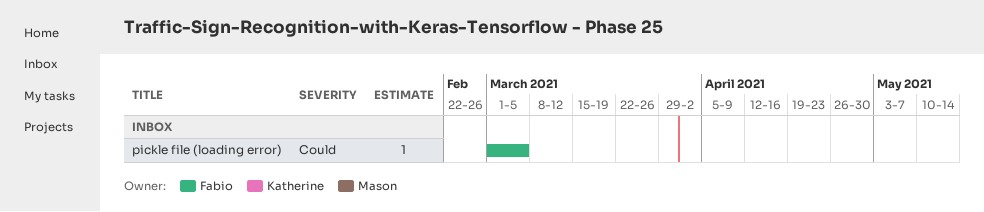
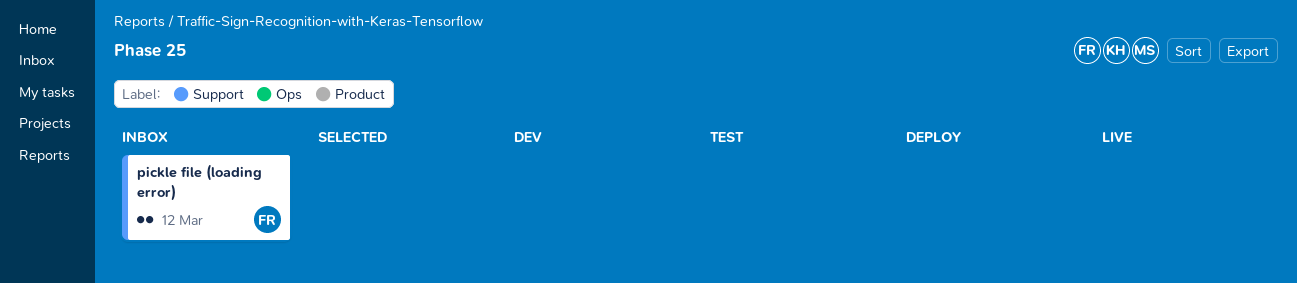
pickle file (loading error), estimate: 1 -> 2
pickle file (loading error), due: Mar 5 -> Mar 12

